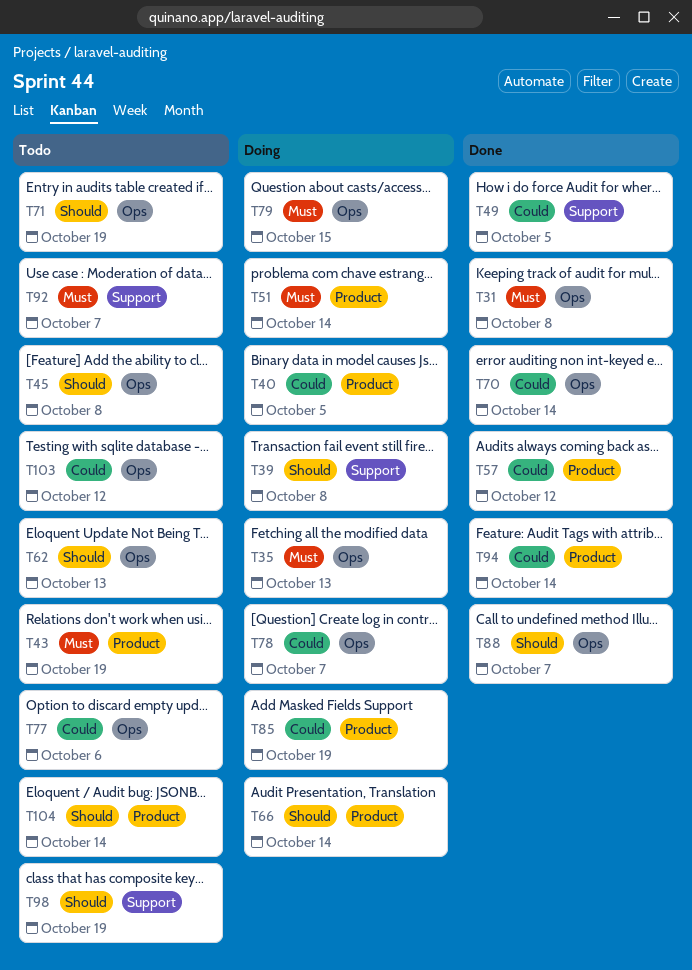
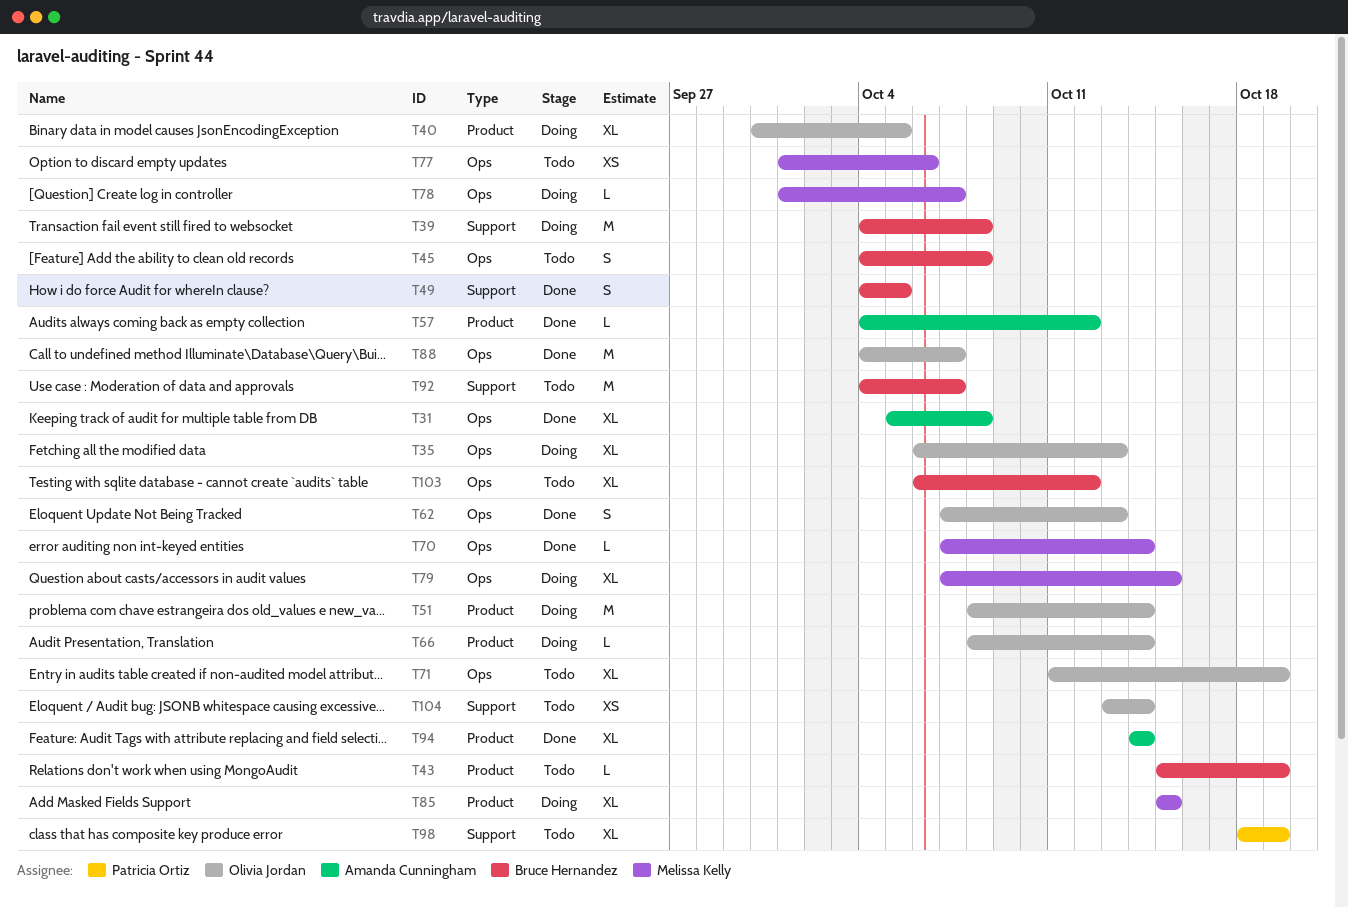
T62, status: Todo -> Done
T85, due: Oct 19 -> Oct 15
T104, label: Product -> Support

